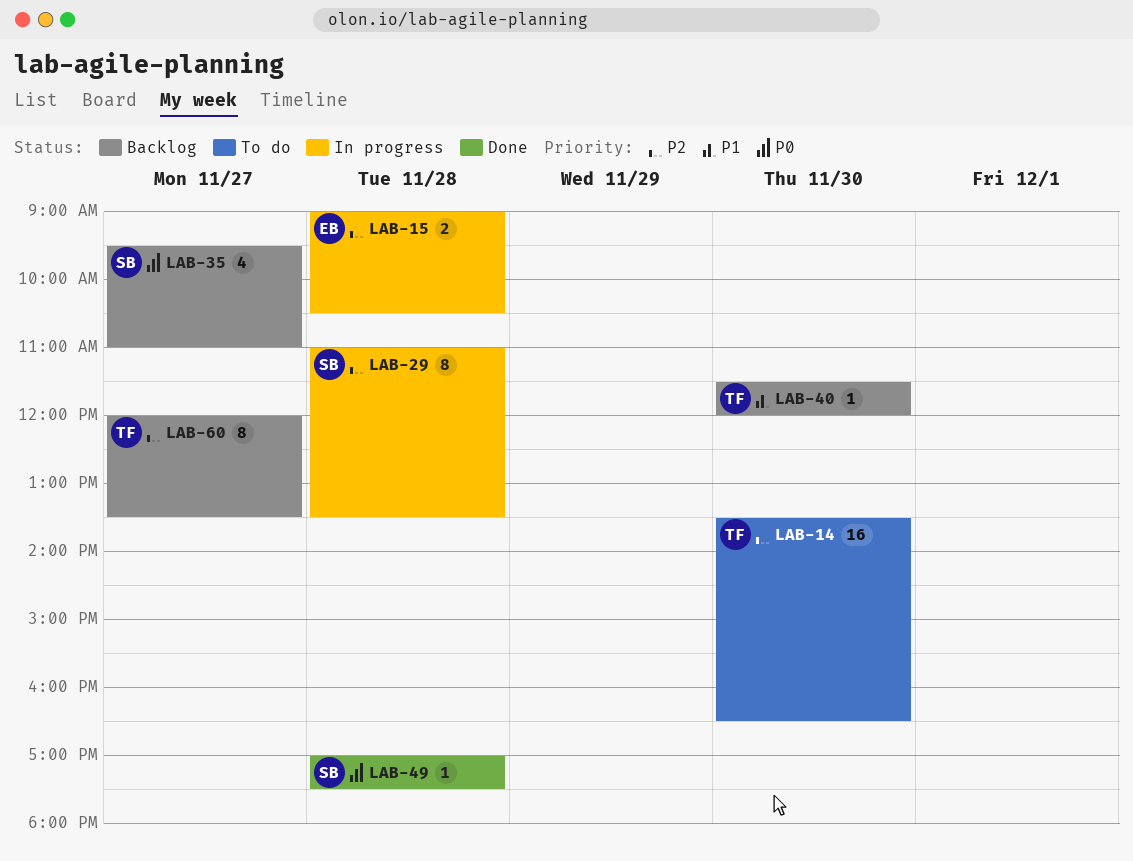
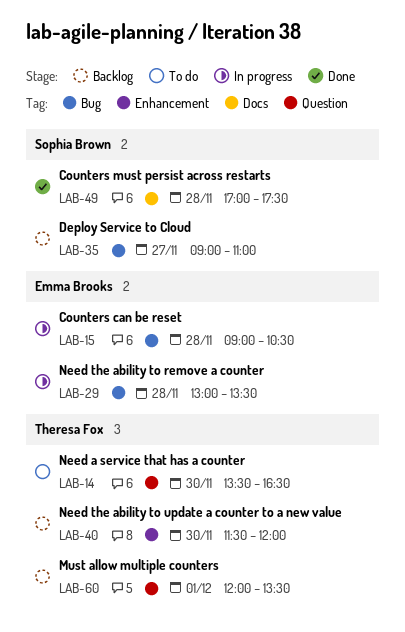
LAB-29, owner: Sophia Brown -> Emma Brooks
LAB-29, begins: 11:00 -> 13:00
LAB-35, begins: 09:30 -> 09:00
LAB-60, day: Nov 27 -> Dec 1

